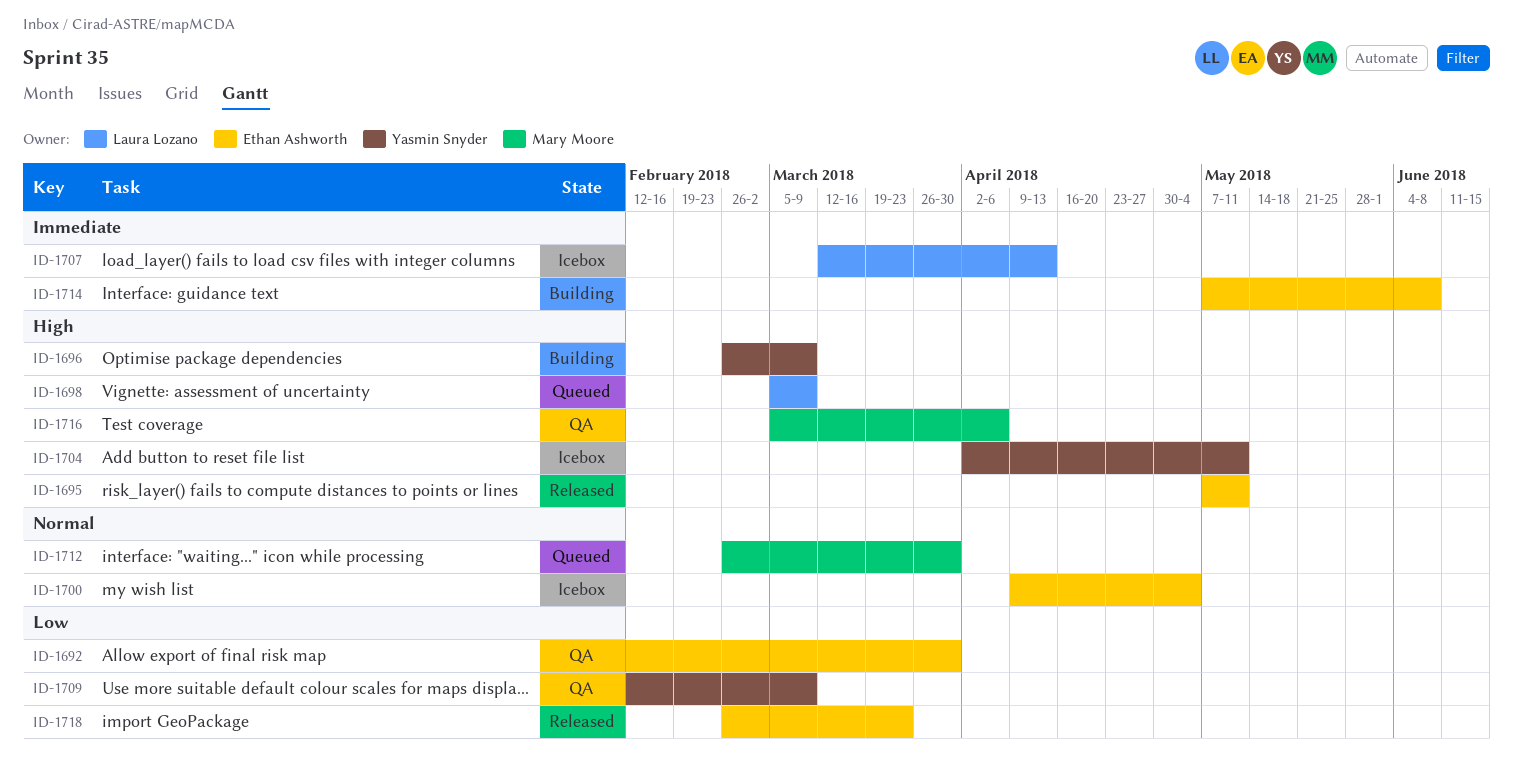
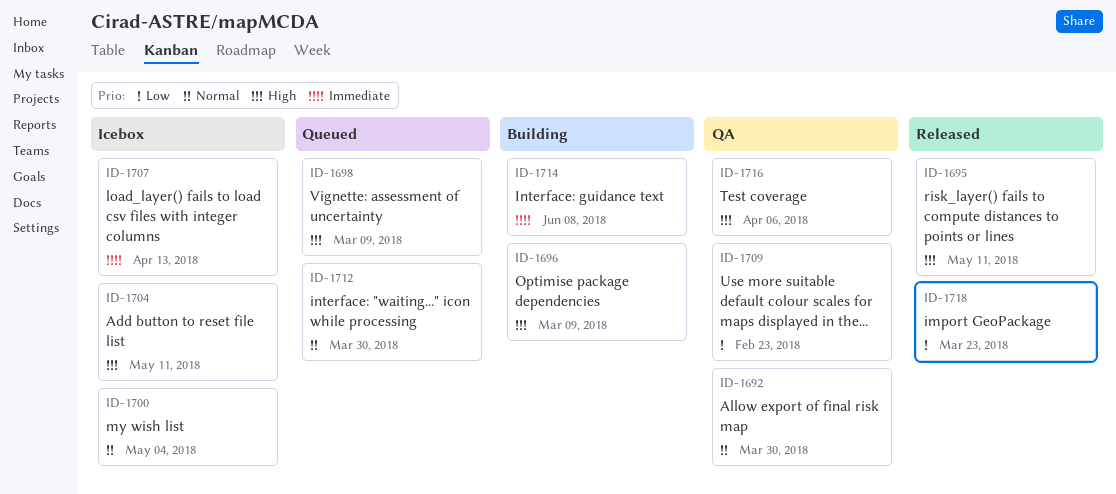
ID-1692, priority: Low -> Normal
ID-1709, due: Mar 9 -> Feb 23

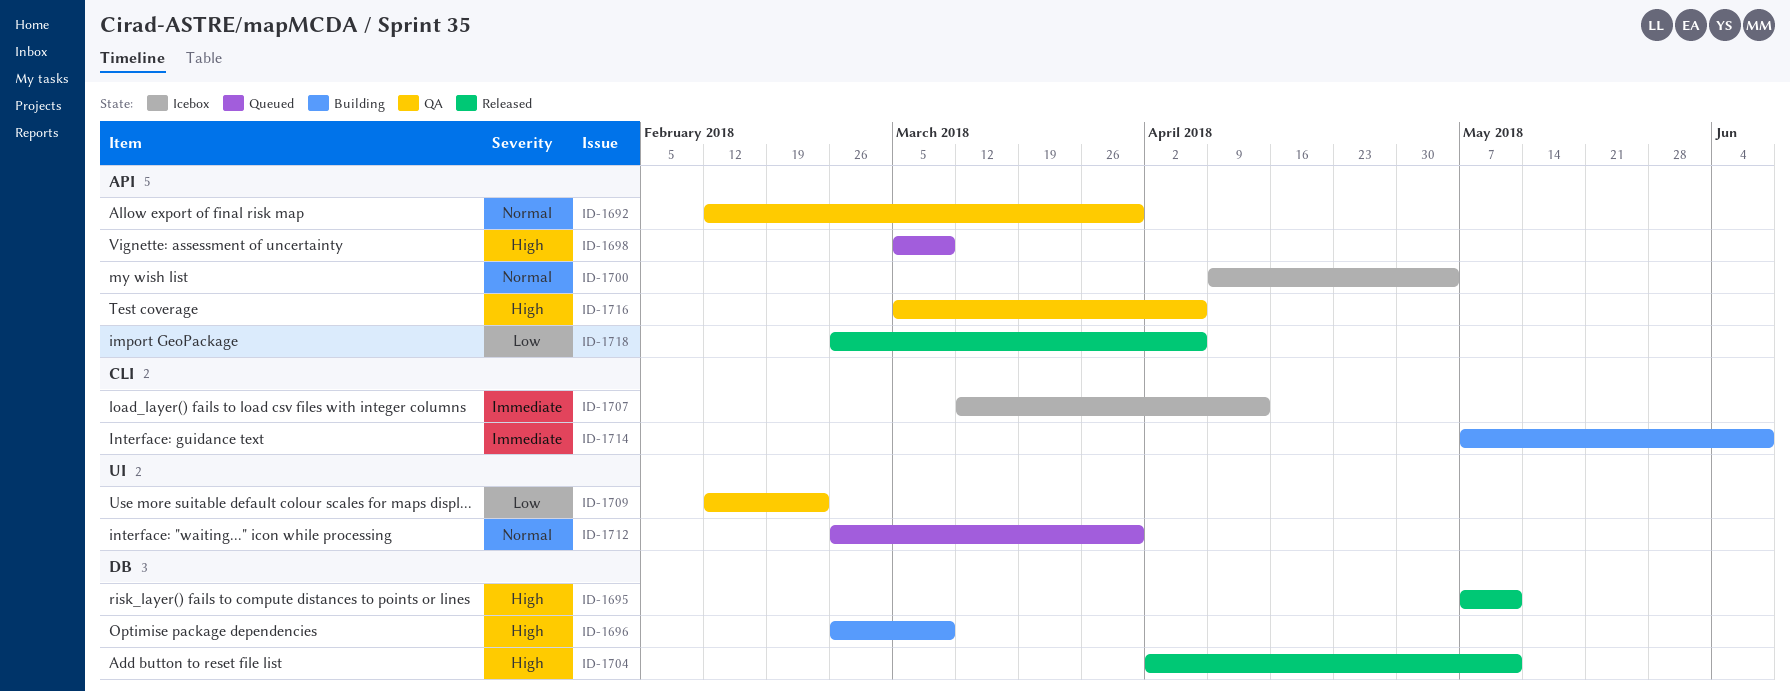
ID-1704, status: Icebox -> Released
ID-1718, due: Mar 23 -> Apr 6

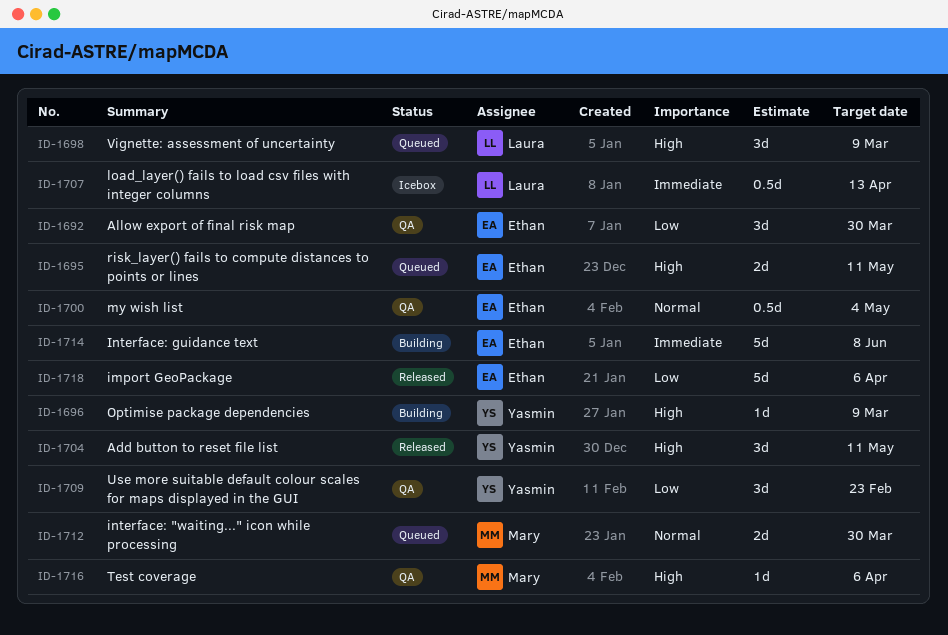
ID-1692, priority: Normal -> Low
ID-1695, status: Released -> Queued
ID-1700, status: Icebox -> QA

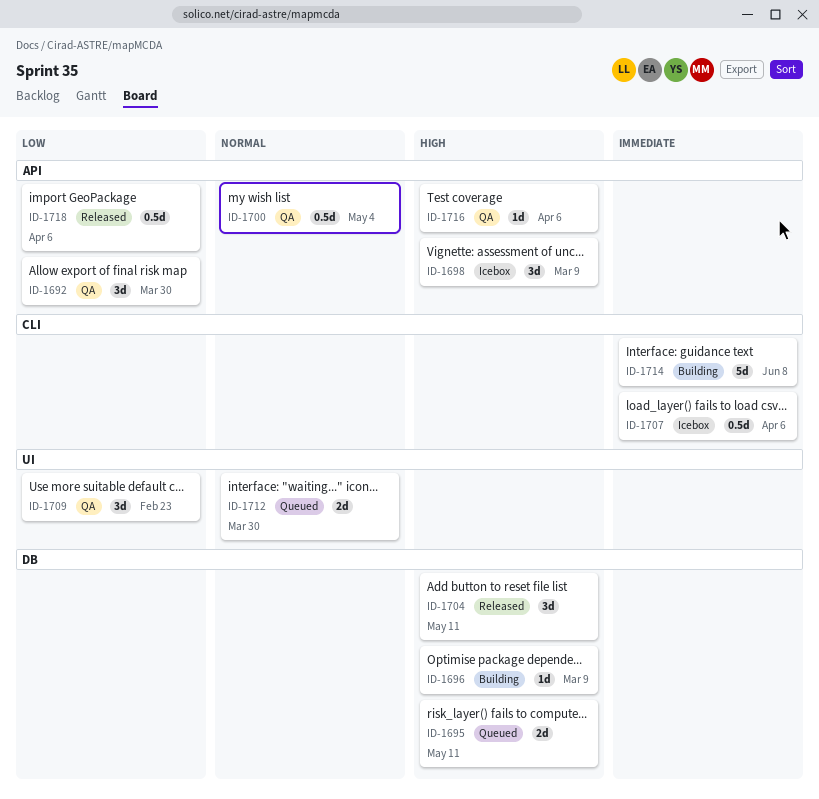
ID-1698, status: Queued -> Icebox
ID-1707, due: Apr 13 -> Apr 6
ID-1718, estimate: 5d -> 0.5d

